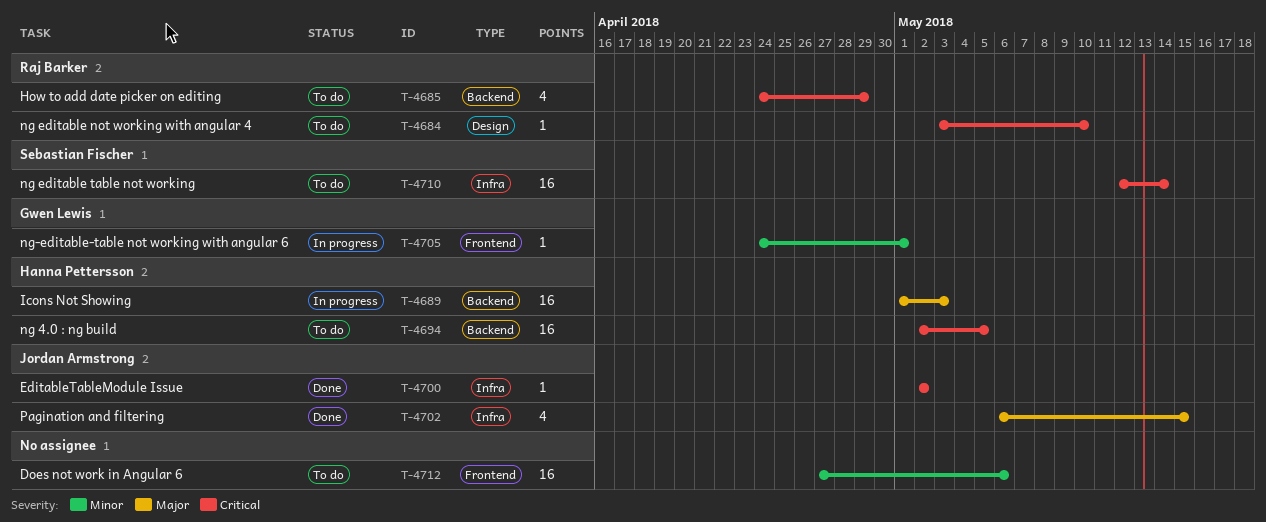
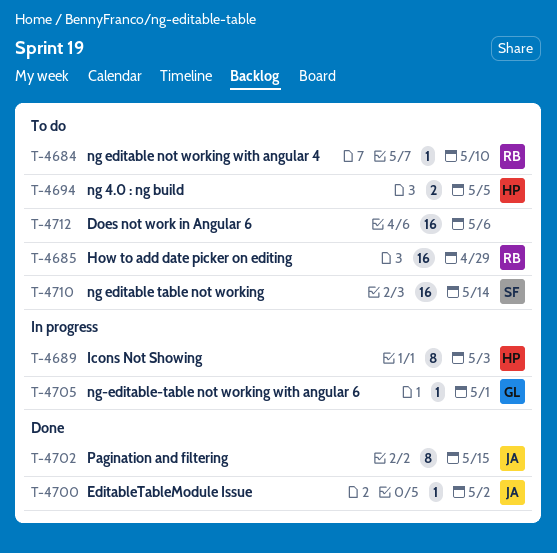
T-4685, estimate: 4 -> 16
T-4689, estimate: 16 -> 8
T-4694, estimate: 16 -> 2
T-4702, estimate: 4 -> 8

